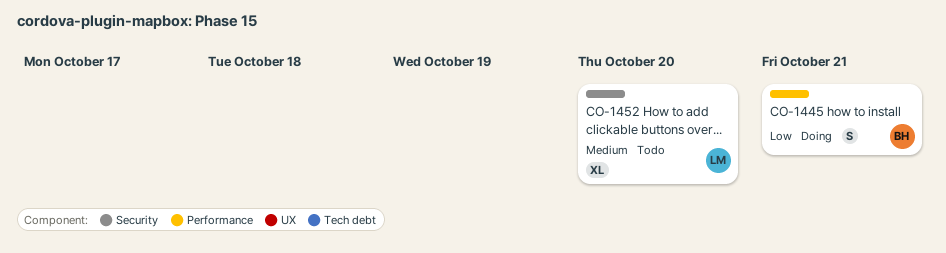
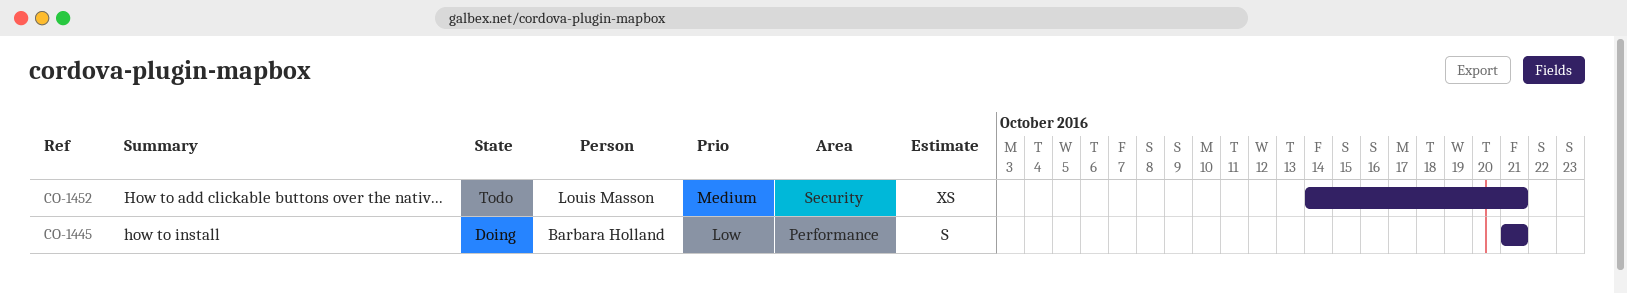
CO-1452, estimate: XL -> XS
CO-1452, due: Oct 20 -> Oct 21

